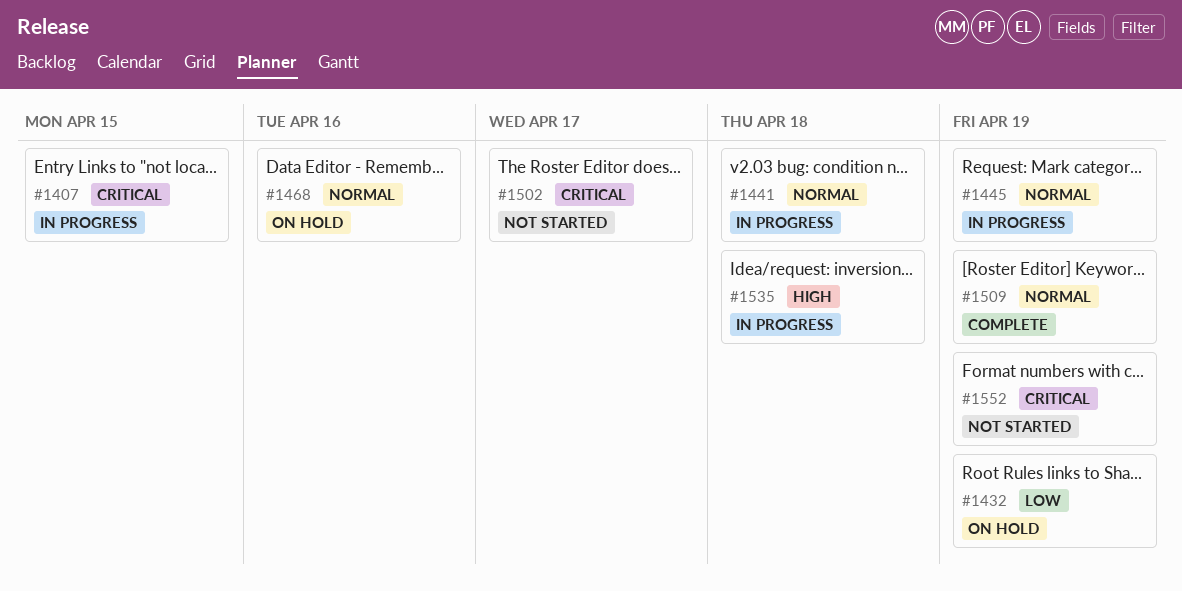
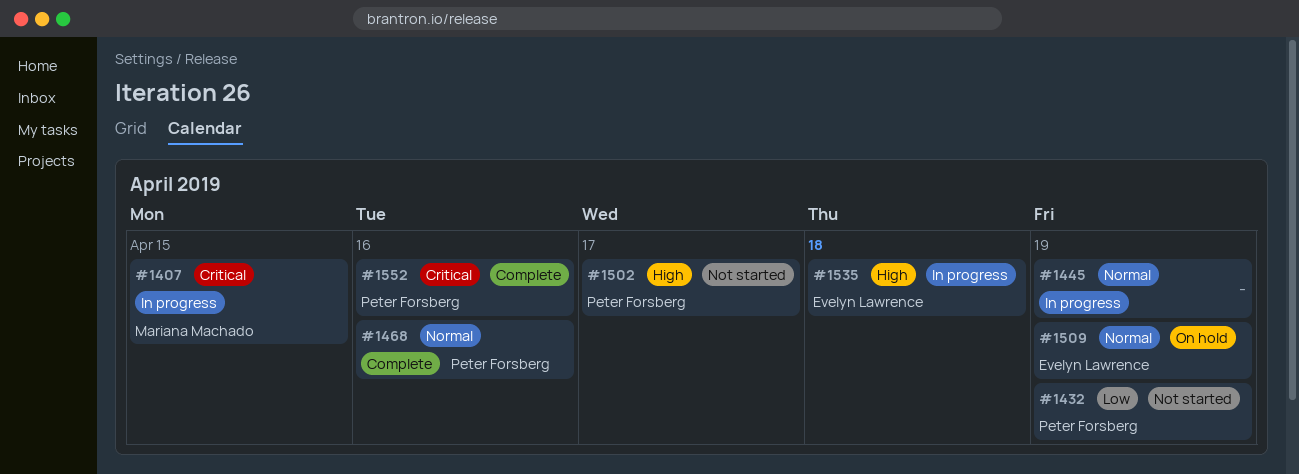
#1432, status: On hold -> Not started
#1441: present -> none
#1468, status: On hold -> Complete
#1502, priority: Critical -> High
#1509, status: Complete -> On hold
#1552, status: Not started -> Complete
#1552, due: Apr 19 -> Apr 16

